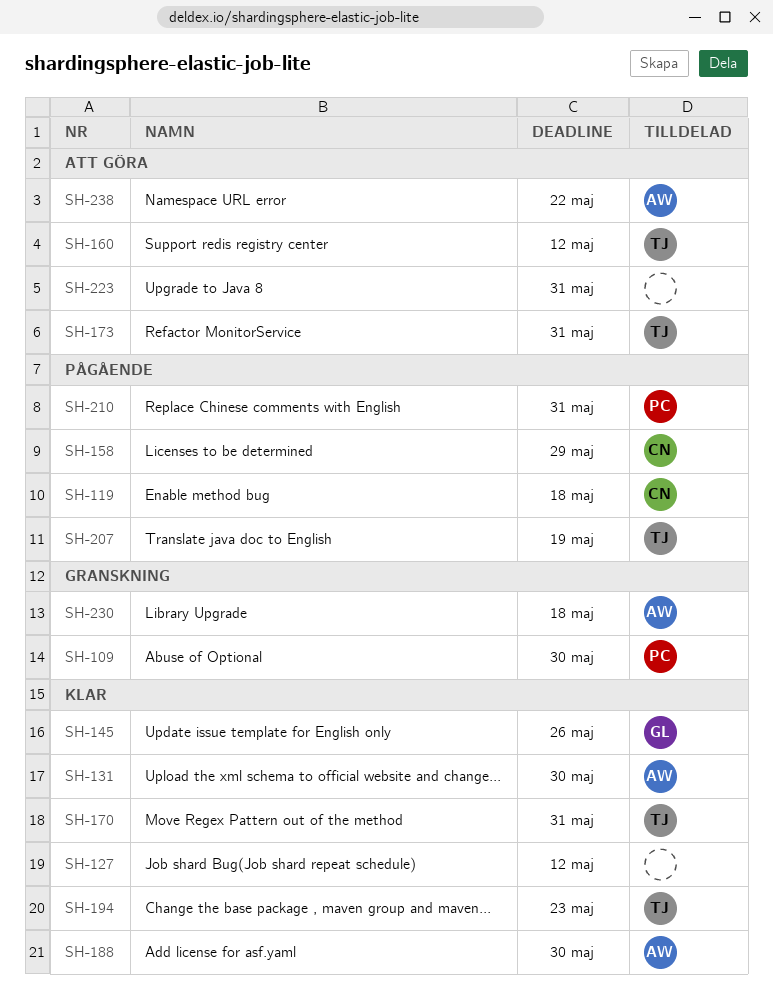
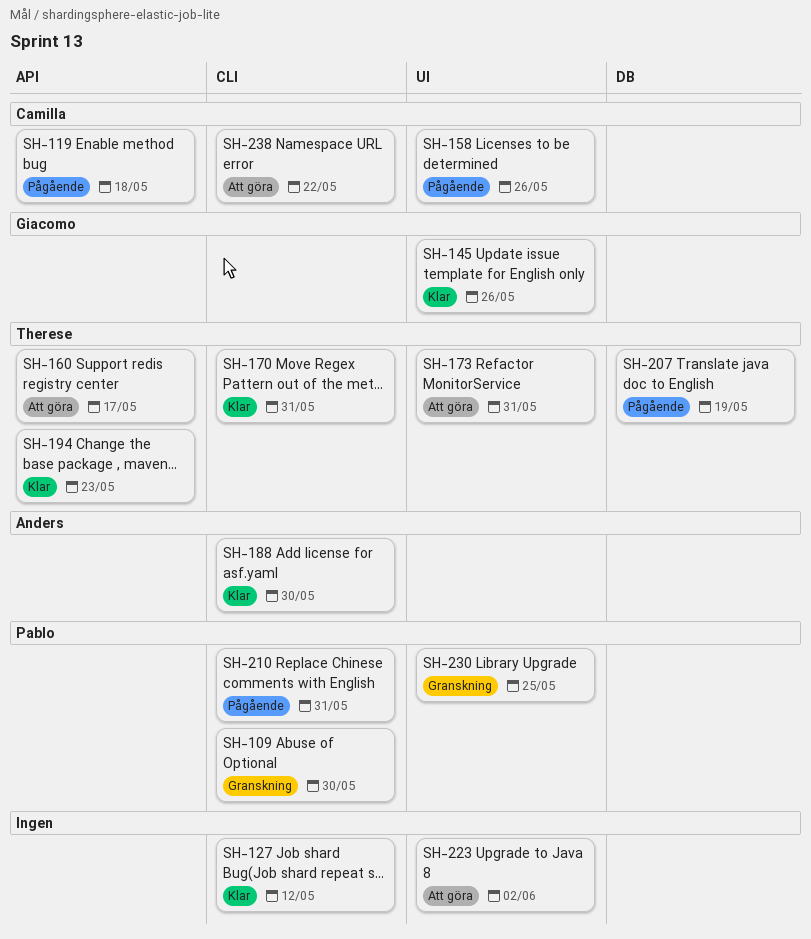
SH-131: present -> none
SH-158, due: May 29 -> May 26
SH-160, due: May 12 -> May 17
SH-223, due: May 31 -> Jun 2
SH-230, owner: Anders -> Pablo
SH-230, due: May 18 -> May 25
SH-238, owner: Anders -> Camilla

